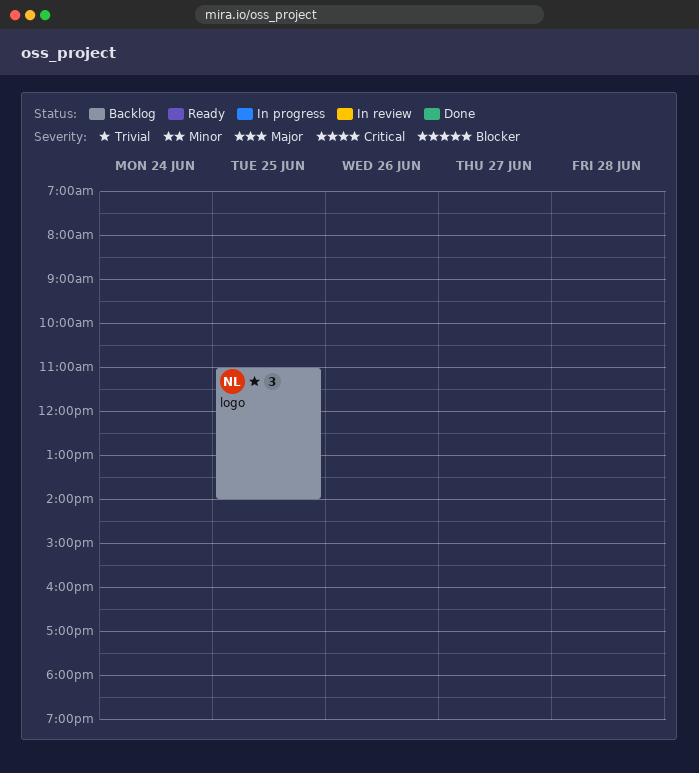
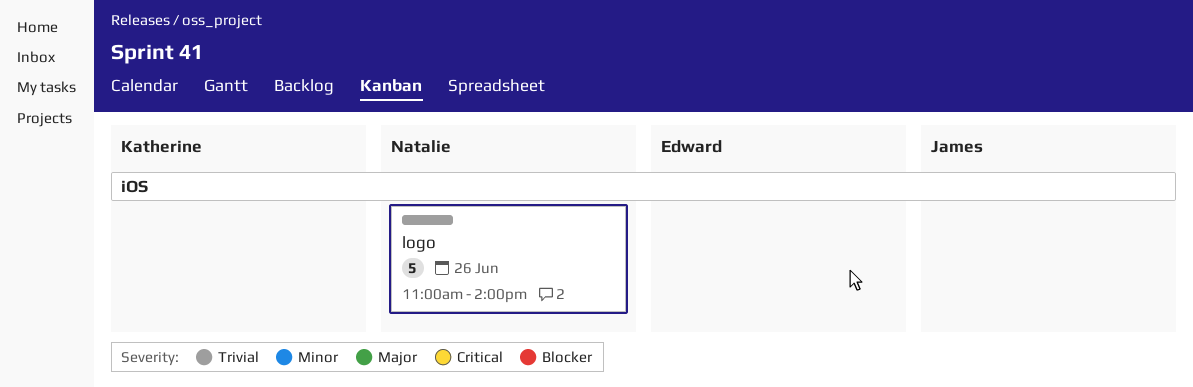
logo, estimate: 3 -> 5
logo, day: Jun 25 -> Jun 26

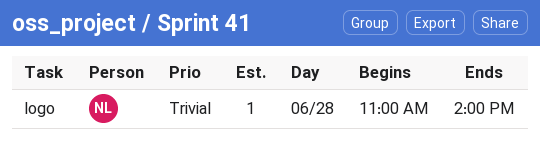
logo, estimate: 5 -> 1
logo, day: Jun 26 -> Jun 28

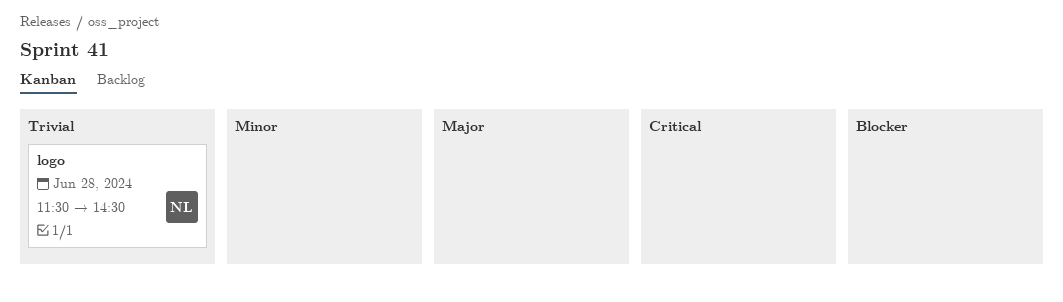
logo, begins: 11:00 -> 11:30
logo, ends: 14:00 -> 14:30

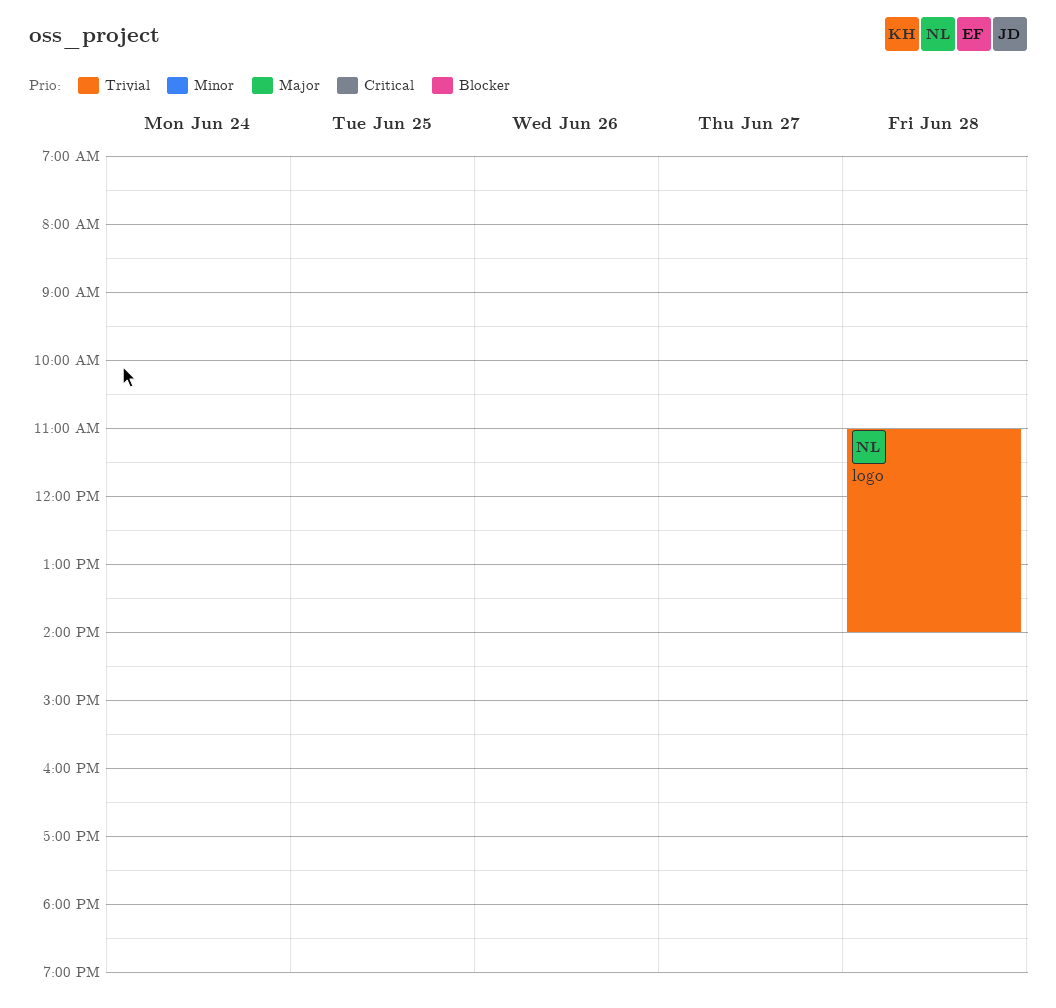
logo, begins: 11:30 -> 11:00
logo, ends: 14:30 -> 14:00

